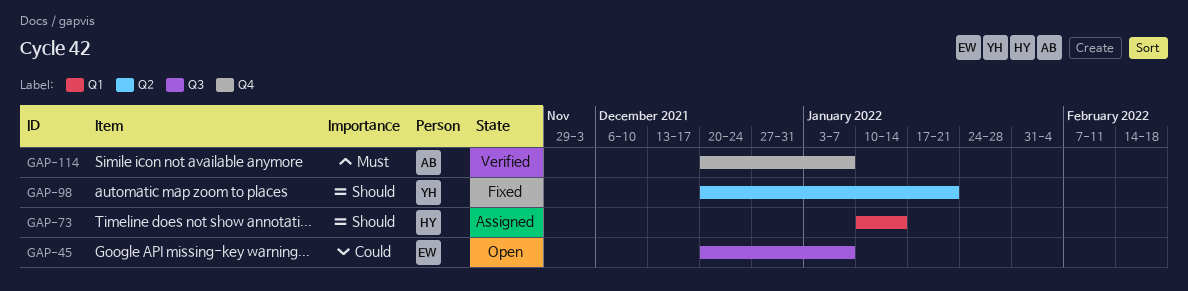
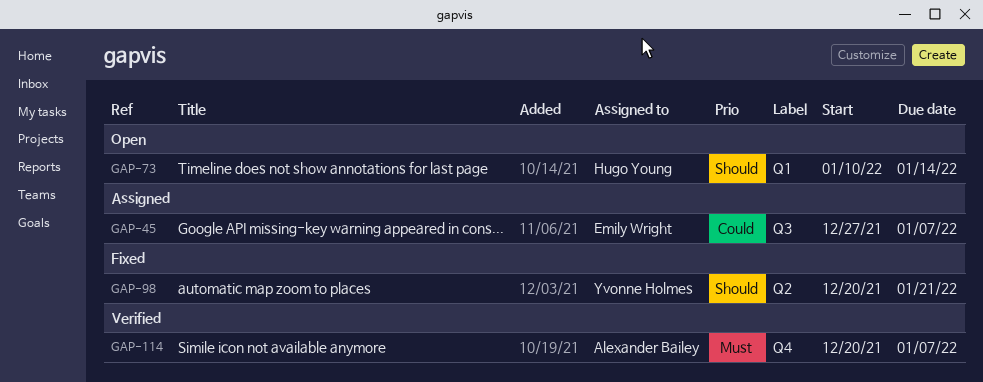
GAP-45, status: Open -> Assigned
GAP-45, start: Dec 20 -> Dec 27
GAP-73, status: Assigned -> Open

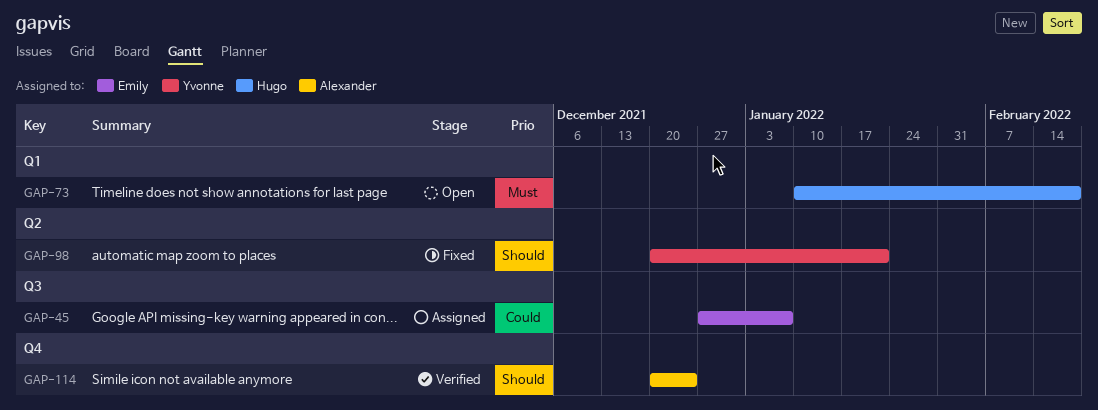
GAP-73, priority: Should -> Must
GAP-73, due: Jan 14 -> Feb 18
GAP-114, priority: Must -> Should
GAP-114, due: Jan 7 -> Dec 24

